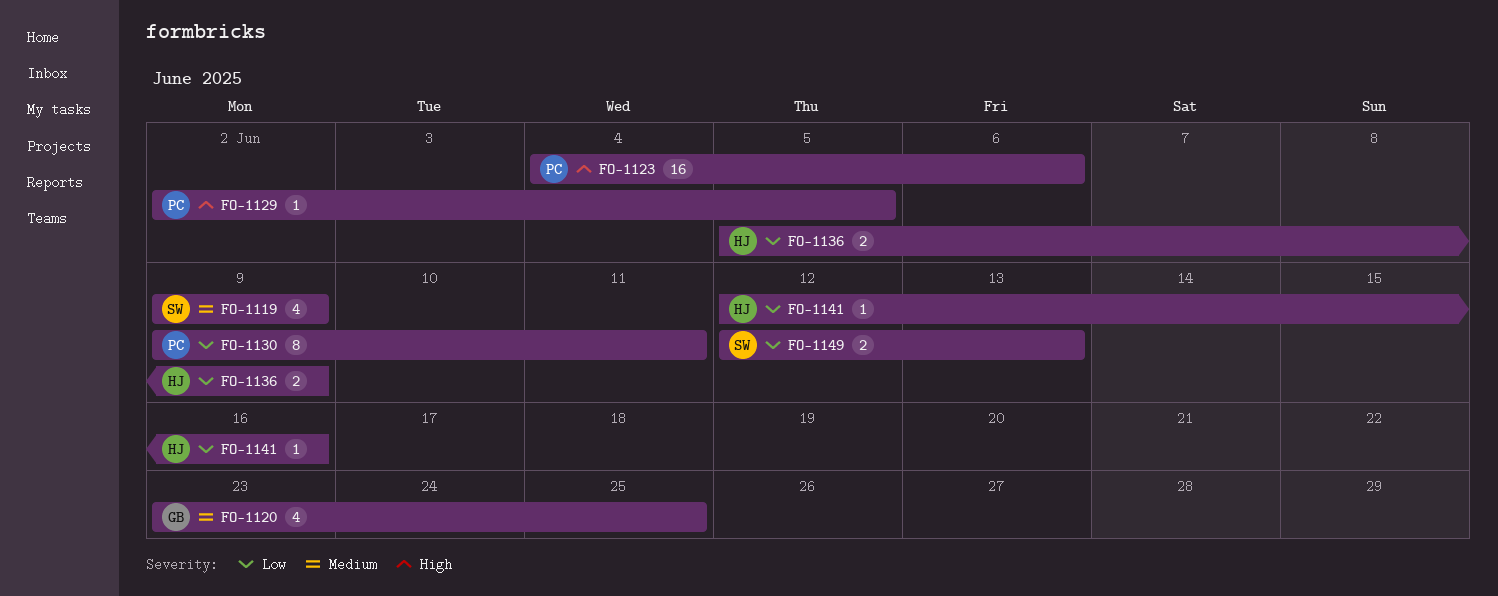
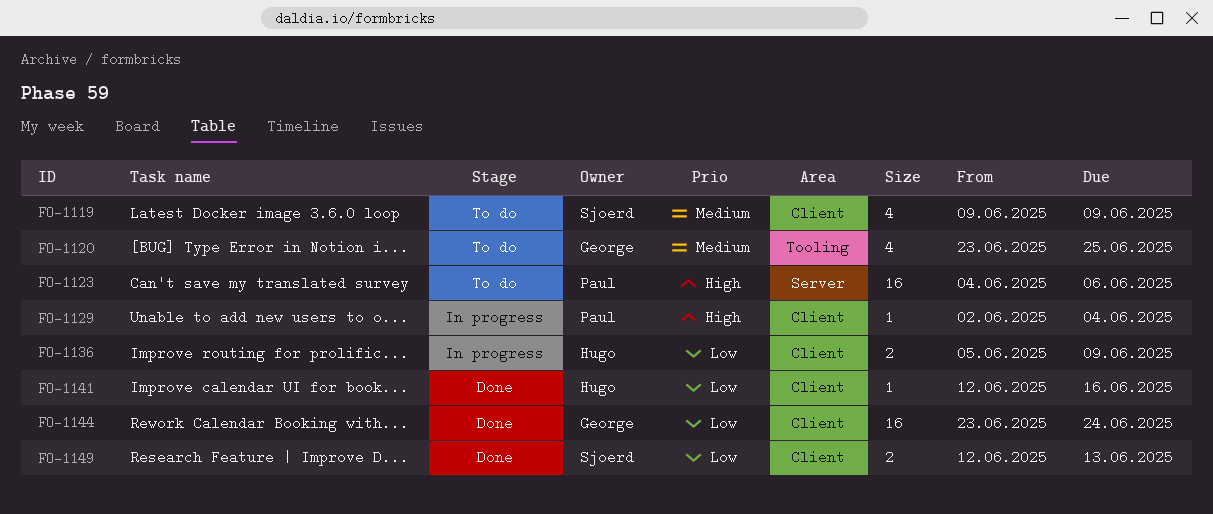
FO-1129, due: Jun 5 -> Jun 4
FO-1130: present -> none
FO-1144: none -> present

